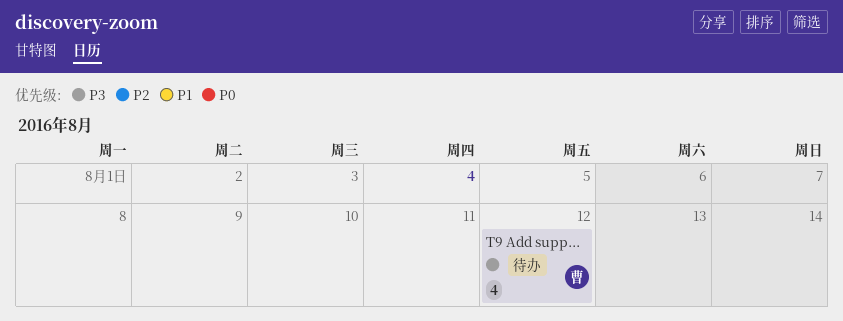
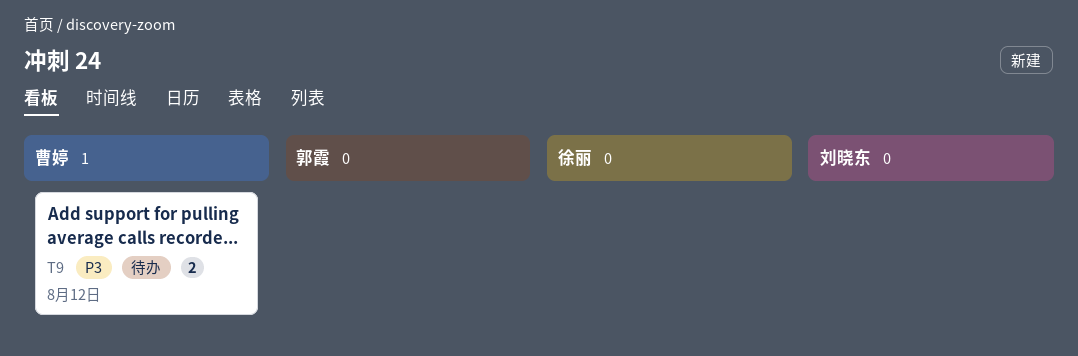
T9, estimate: 4 -> 2

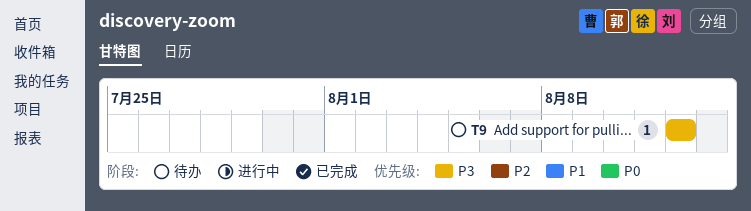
T9, estimate: 2 -> 1

